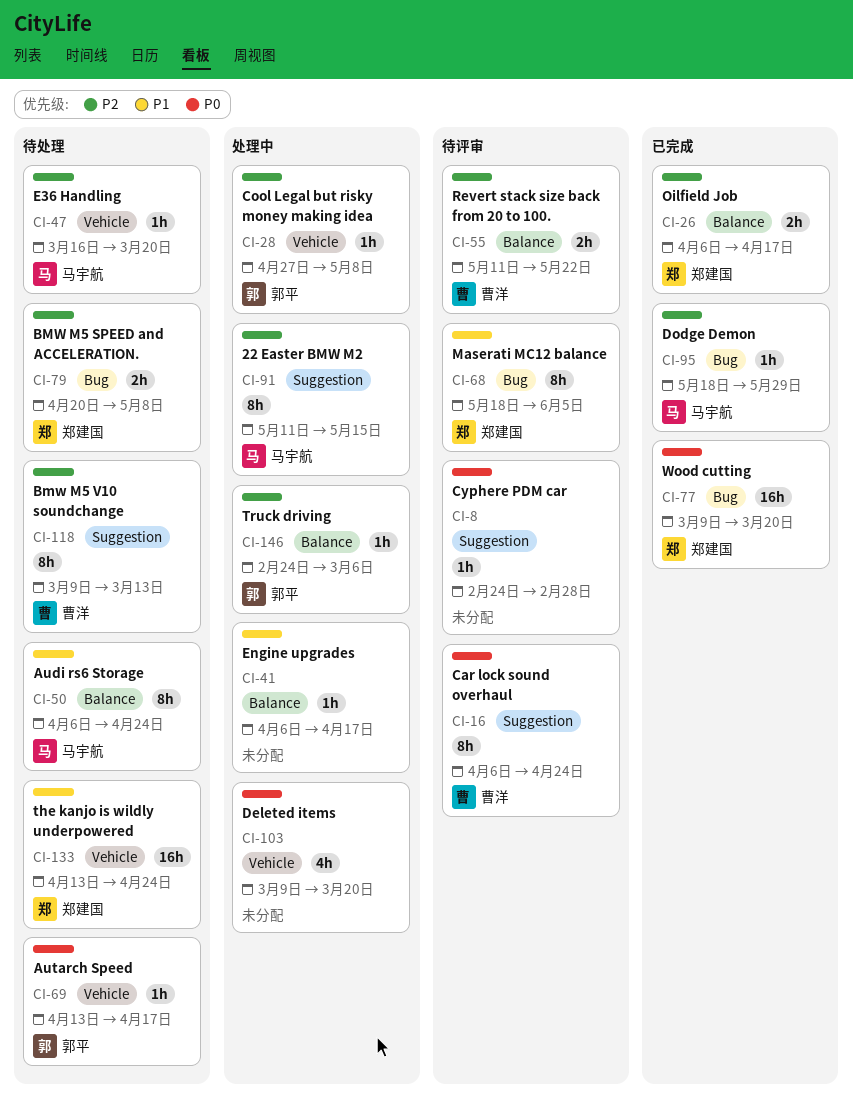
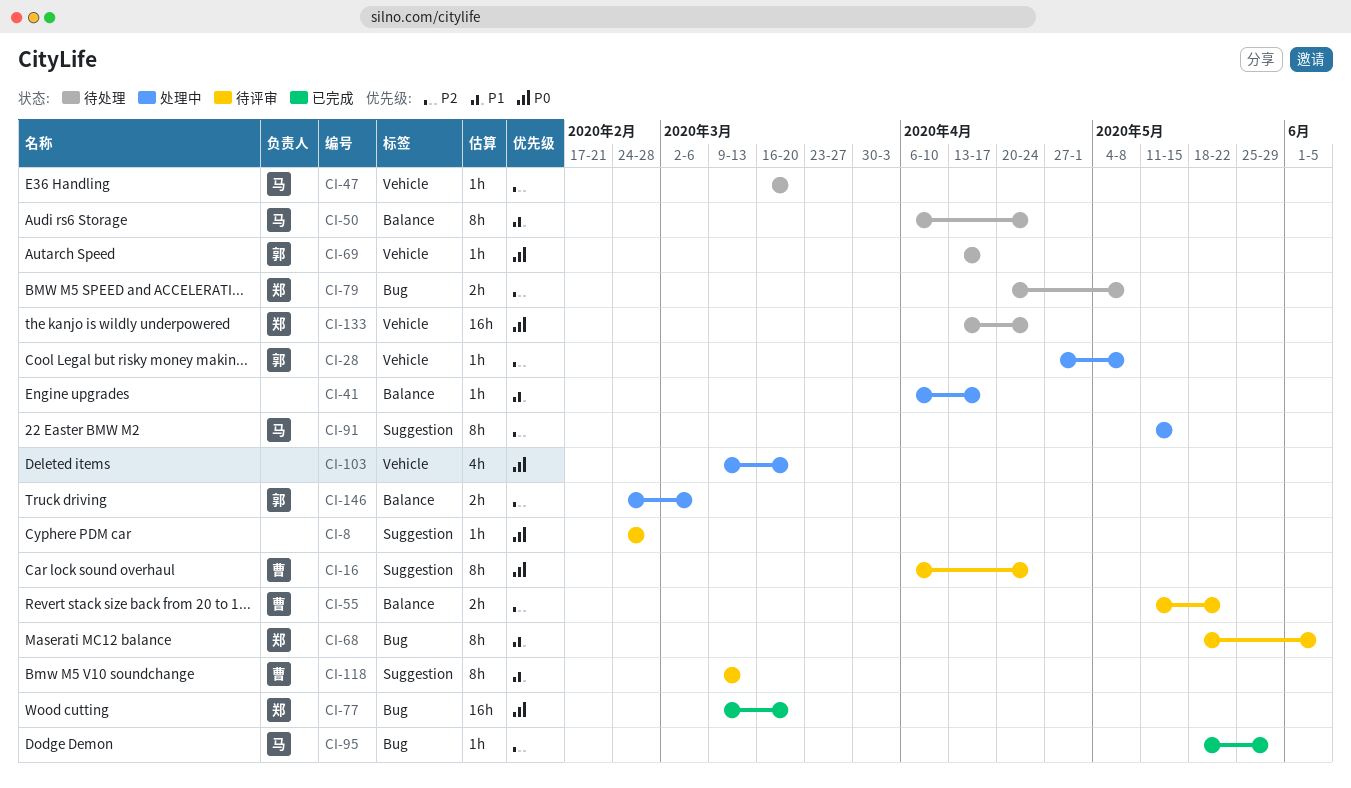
CI-26: present -> none
CI-118, status: 待处理 -> 待评审
CI-118, priority: P2 -> P1
CI-133, priority: P1 -> P0
CI-146, estimate: 1h -> 2h

